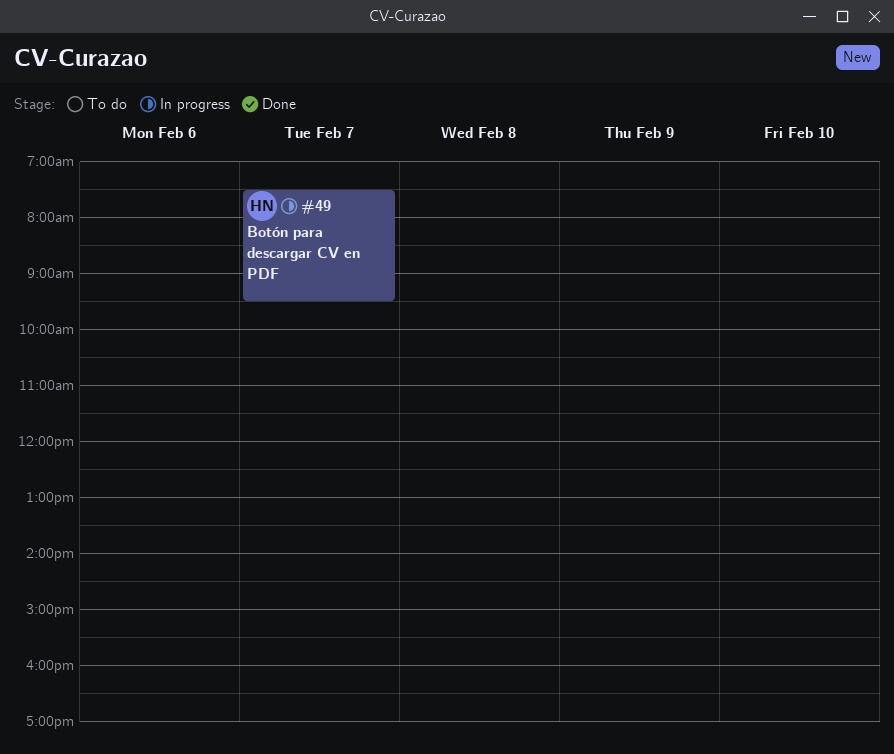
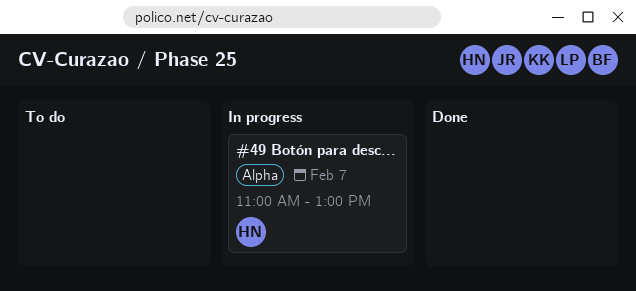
#49, begins: 07:30 -> 11:00
#49, ends: 09:30 -> 13:00

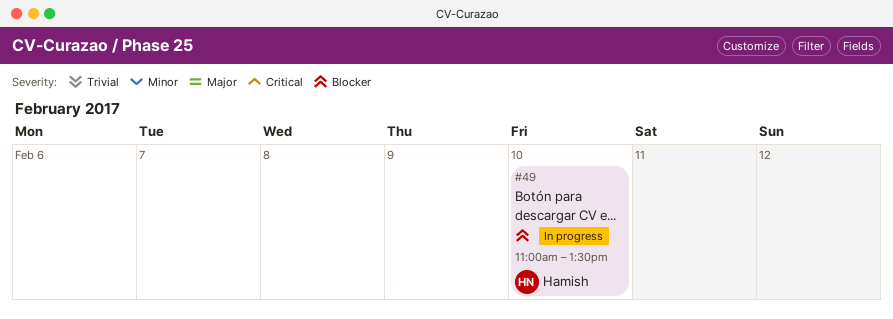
#49, day: Feb 7 -> Feb 10
#49, ends: 13:00 -> 13:30

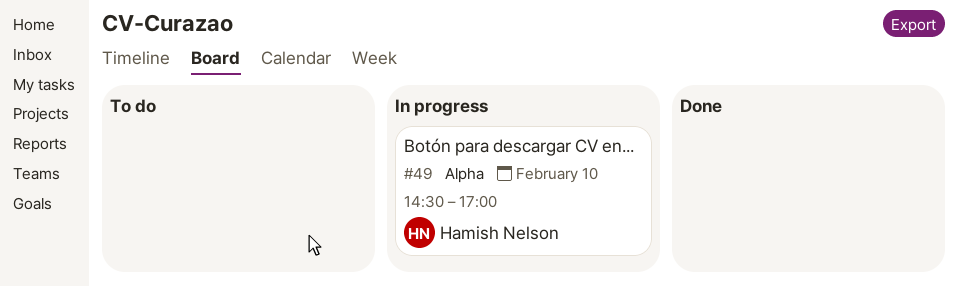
#49, begins: 11:00 -> 14:30
#49, ends: 13:30 -> 17:00

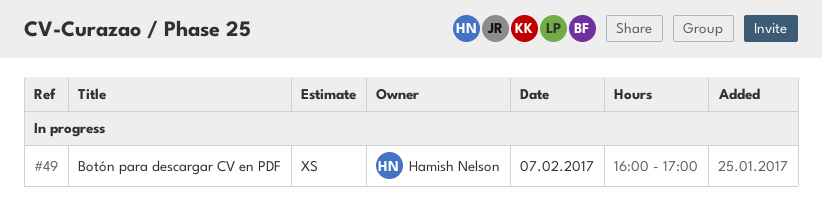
#49, day: Feb 10 -> Feb 7
#49, begins: 14:30 -> 16:00

